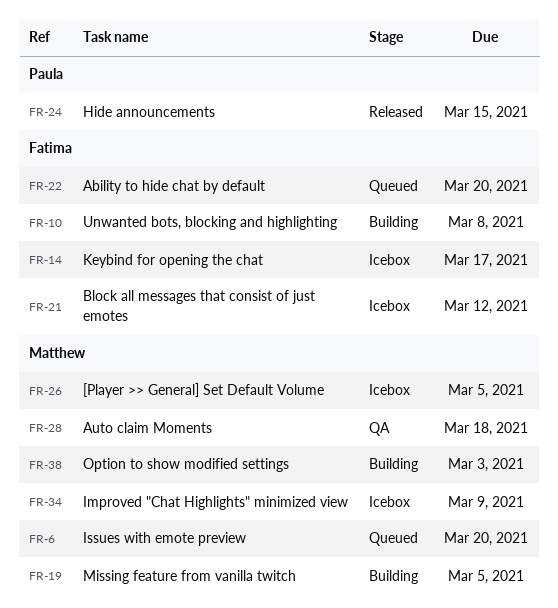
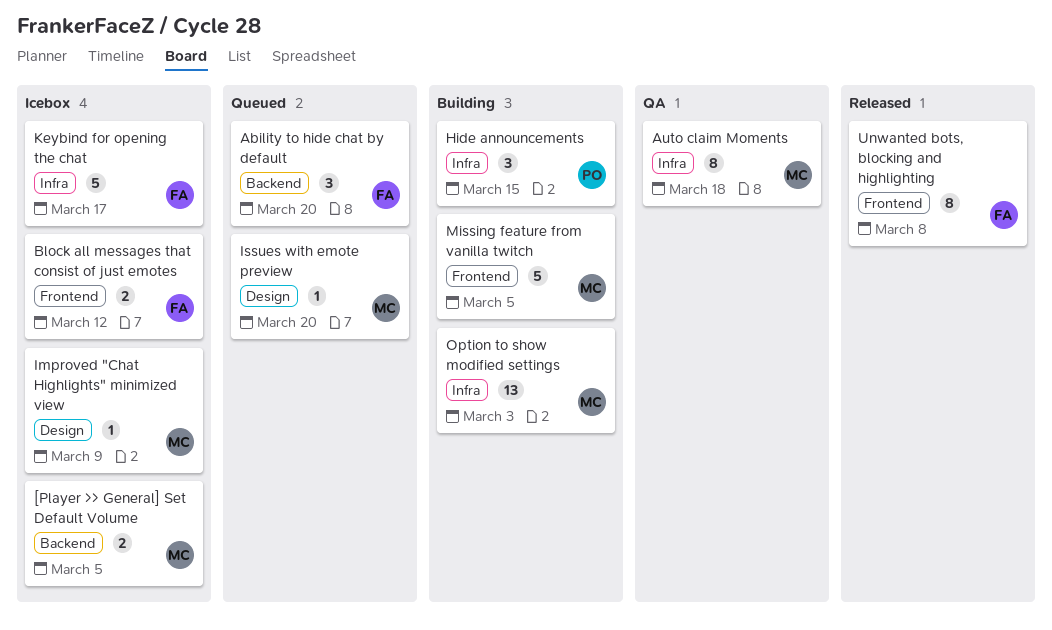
Hide announcements, status: Released -> Building
Unwanted bots, blocking and highlighting, status: Building -> Released

